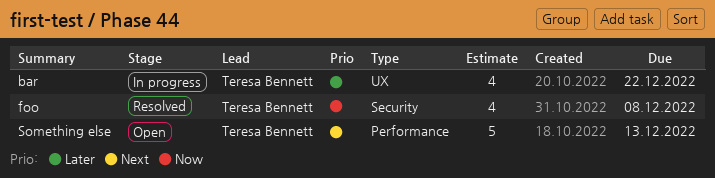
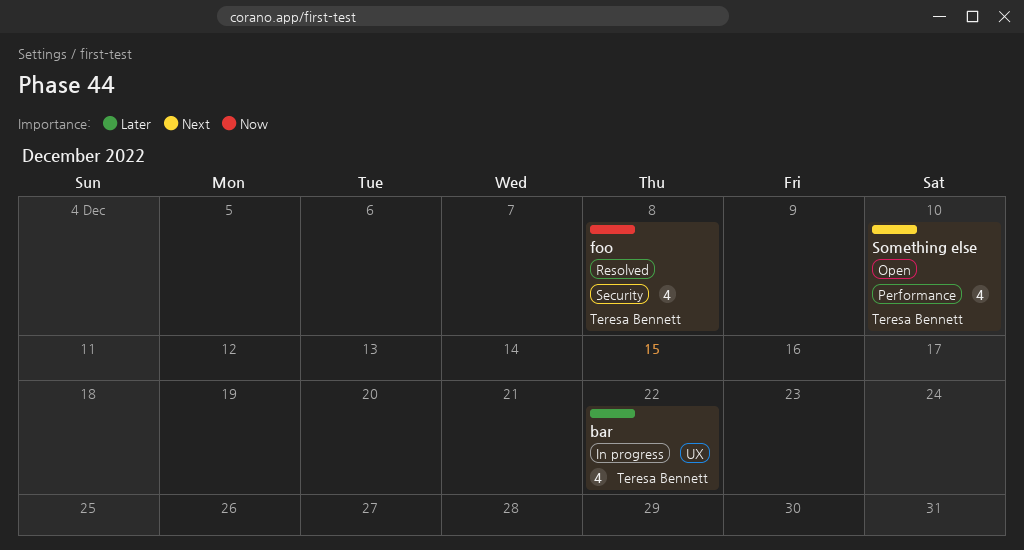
Something else, estimate: 5 -> 4
Something else, due: Dec 13 -> Dec 10

